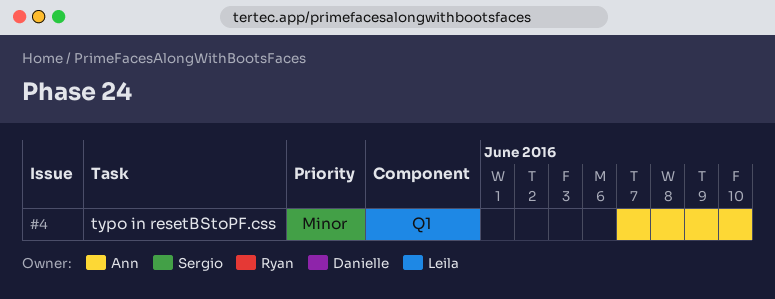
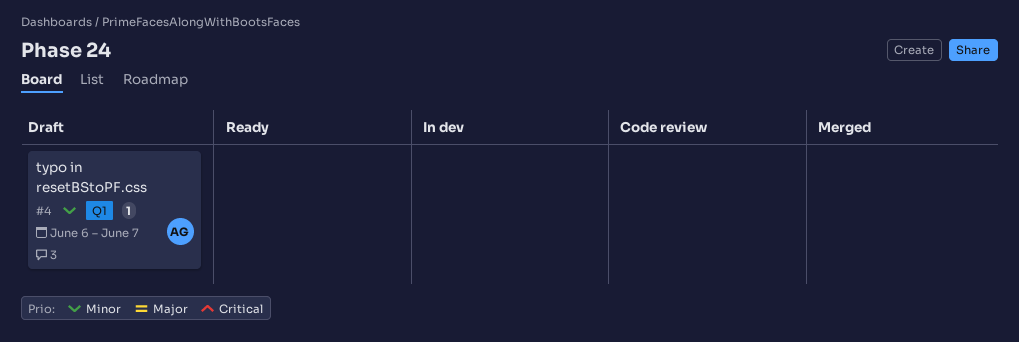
#4, start: Jun 7 -> Jun 6
#4, due: Jun 10 -> Jun 7

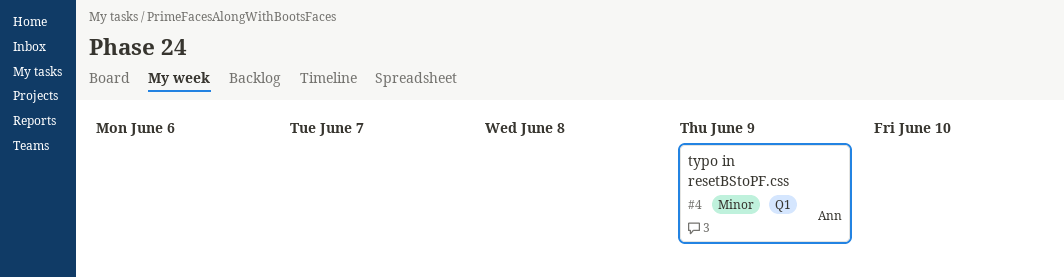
#4, due: Jun 7 -> Jun 9

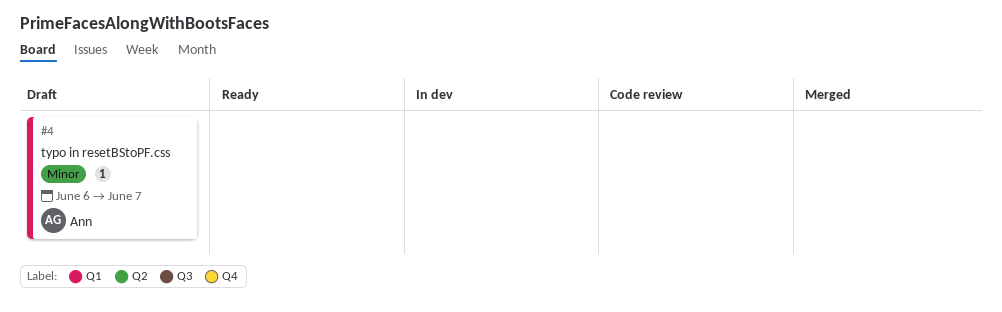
#4, due: Jun 9 -> Jun 7

